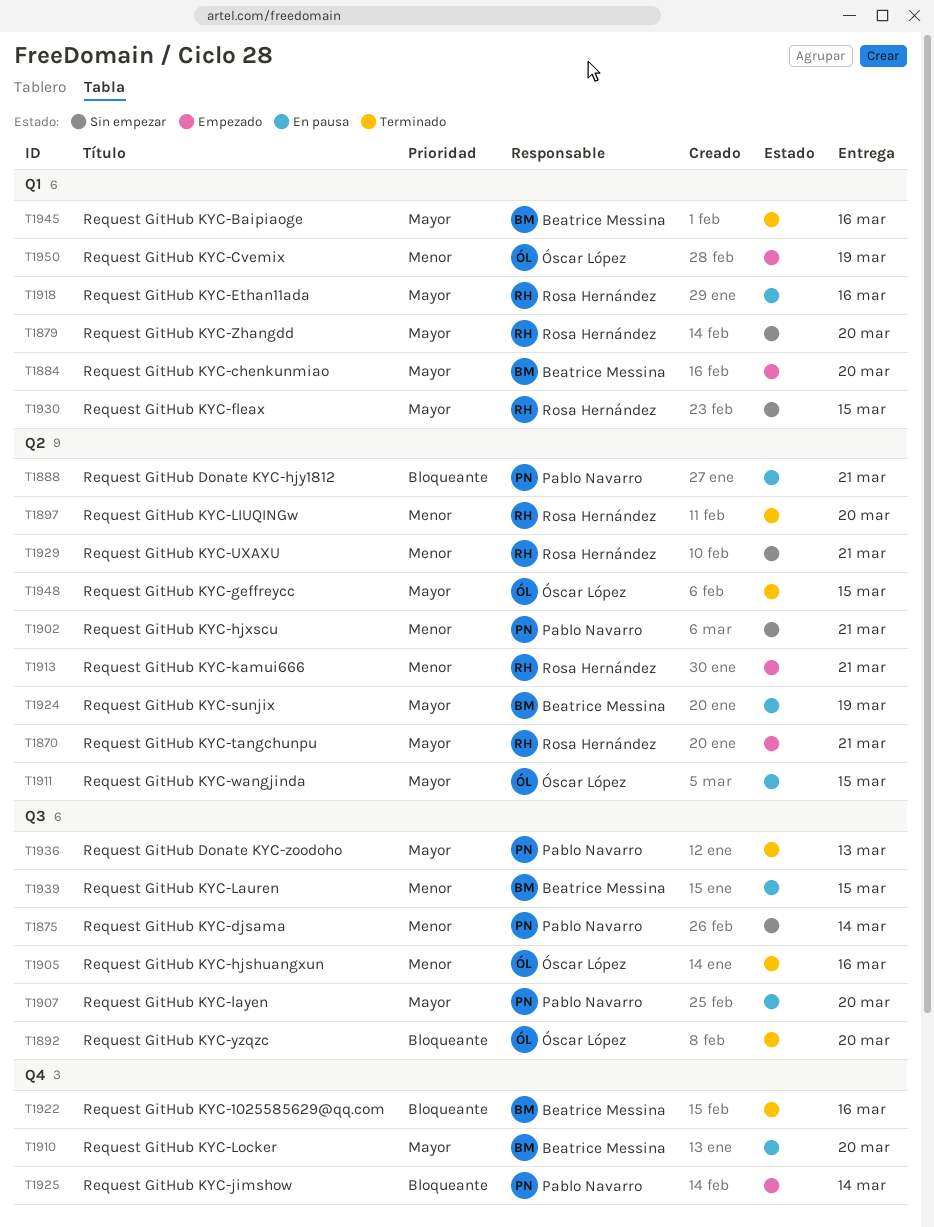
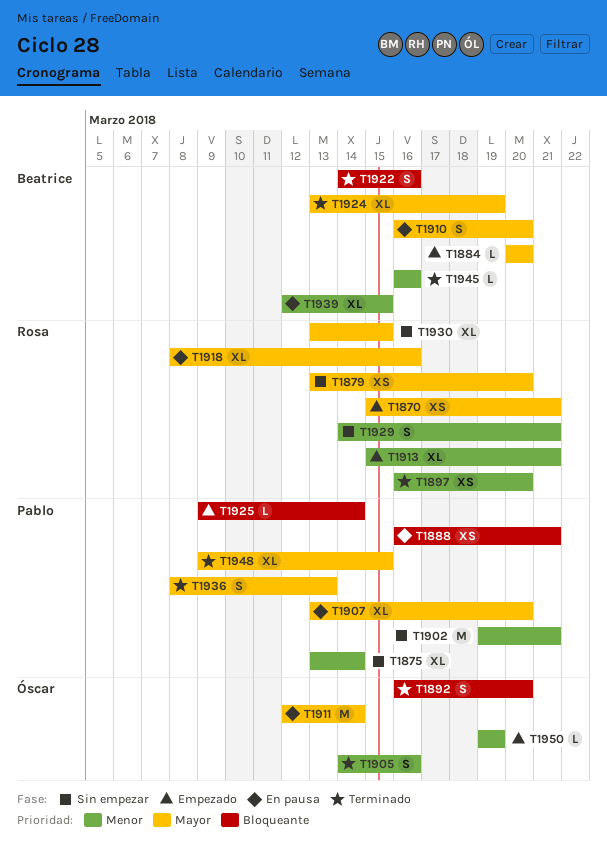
T1911, due: Mar 15 -> Mar 14
T1924, status: En pausa -> Terminado
T1945, priority: Mayor -> Menor
T1948, owner: Óscar López -> Pablo Navarro

